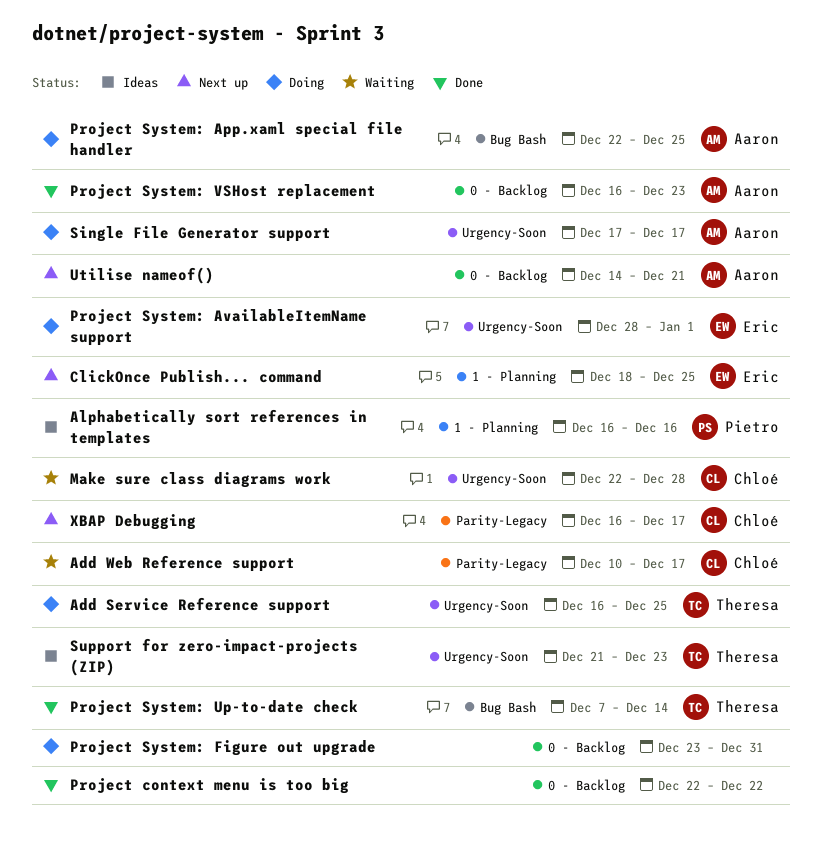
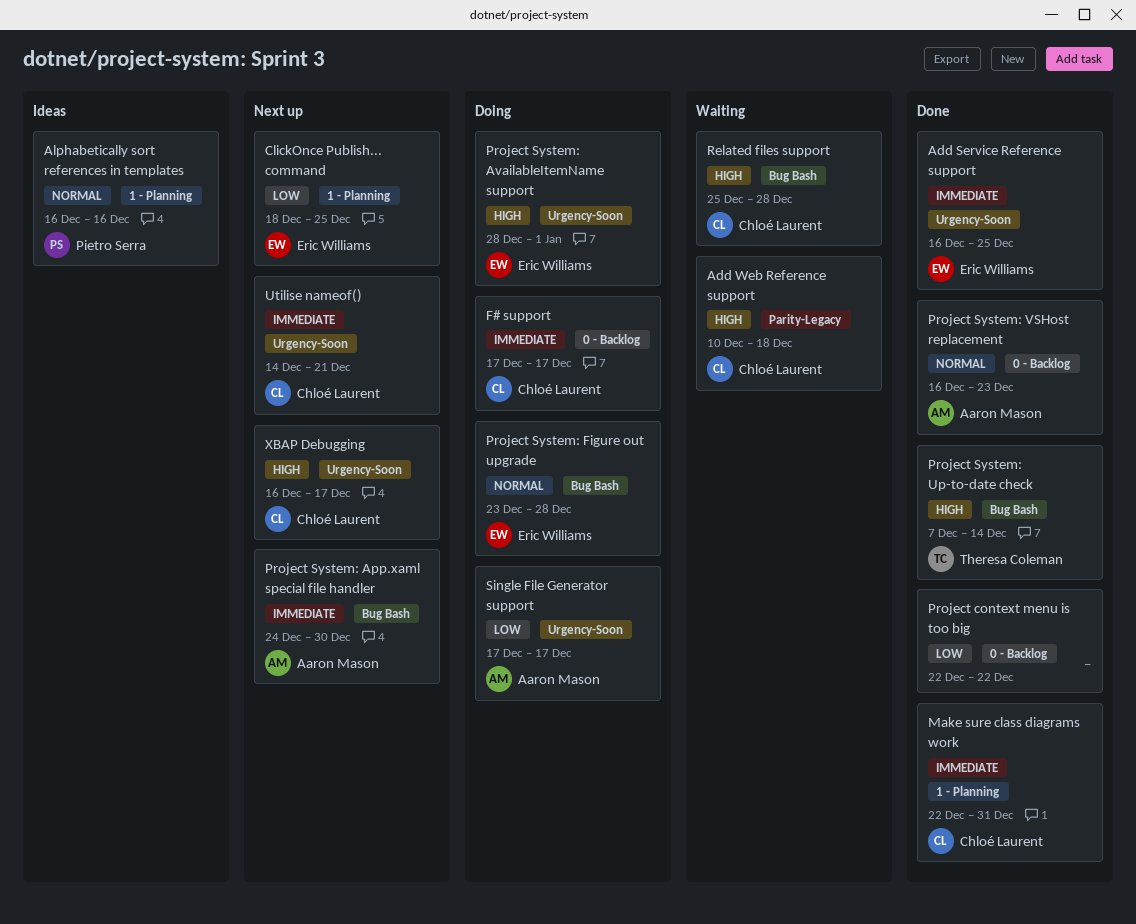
Add Service Reference support, status: Doing -> Done
Add Service Reference support, owner: Theresa Coleman -> Eric Williams
Add Web Reference support, due: Dec 17 -> Dec 18
F# support: none -> present
Make sure class diagrams work, status: Waiting -> Done
Make sure class diagrams work, label: Urgency-Soon -> 1 - Planning
Make sure class diagrams work, due: Dec 28 -> Dec 31
Project System: App.xaml special file handler, status: Doing -> Next up
Project System: App.xaml special file handler, start: Dec 22 -> Dec 24
Project System: App.xaml special file handler, due: Dec 25 -> Dec 30
Project System: Figure out upgrade, owner: none -> Eric Williams
Project System: Figure out upgrade, label: 0 - Backlog -> Bug Bash
Project System: Figure out upgrade, due: Dec 31 -> Dec 28
Related files support: none -> present
Support for zero-impact-projects (ZIP): present -> none
Utilise nameof(), owner: Aaron Mason -> Chloé Laurent
Utilise nameof(), label: 0 - Backlog -> Urgency-Soon
XBAP Debugging, label: Parity-Legacy -> Urgency-Soon

